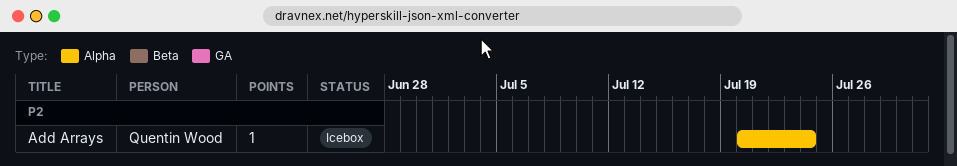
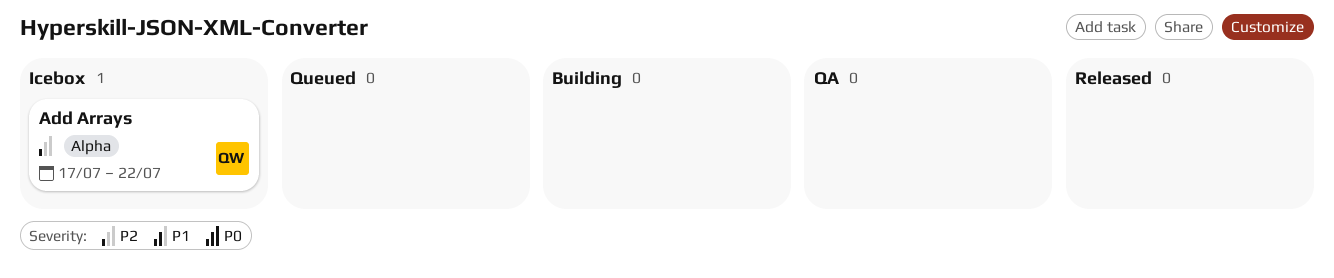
Add Arrays, start: Jul 20 -> Jul 17
Add Arrays, due: Jul 24 -> Jul 22

